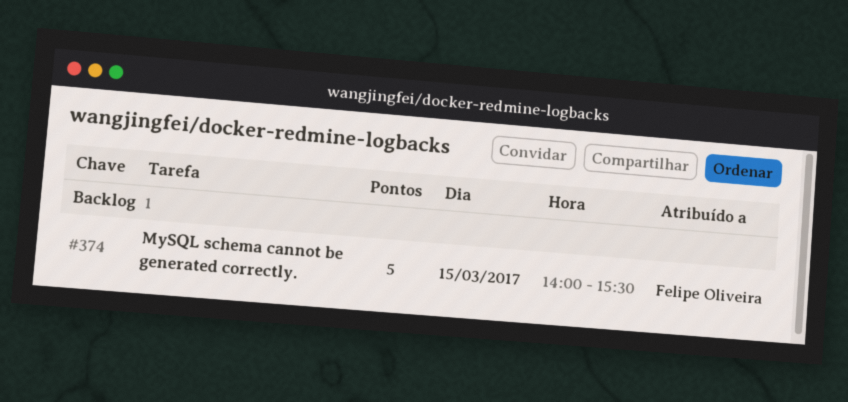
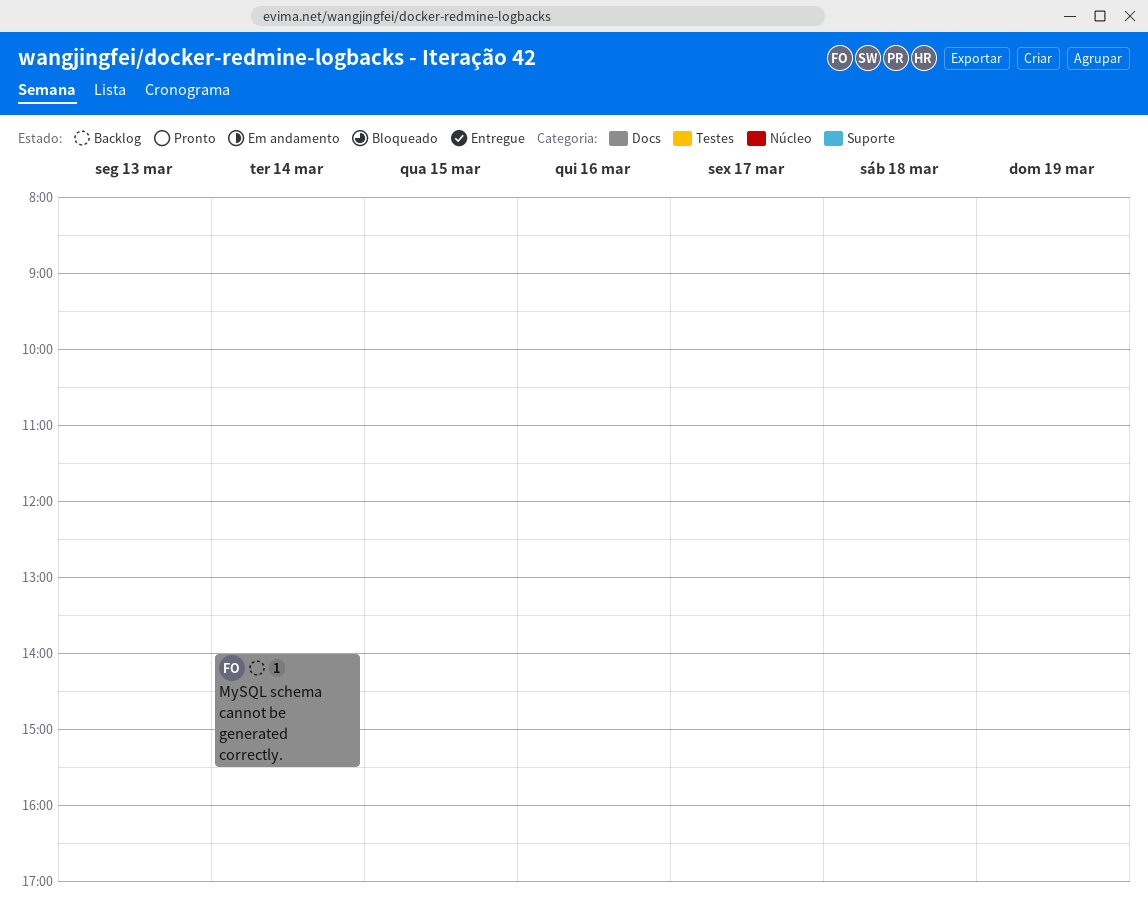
MySQL schema cannot be generated correctly., estimate: 5 -> 1
MySQL schema cannot be generated correctly., day: Mar 15 -> Mar 14

